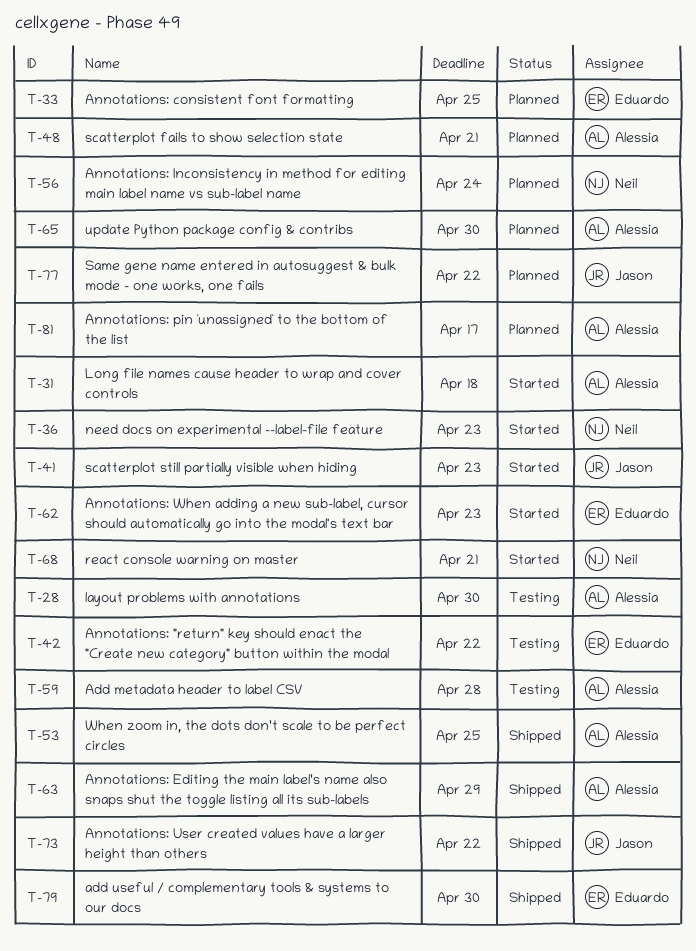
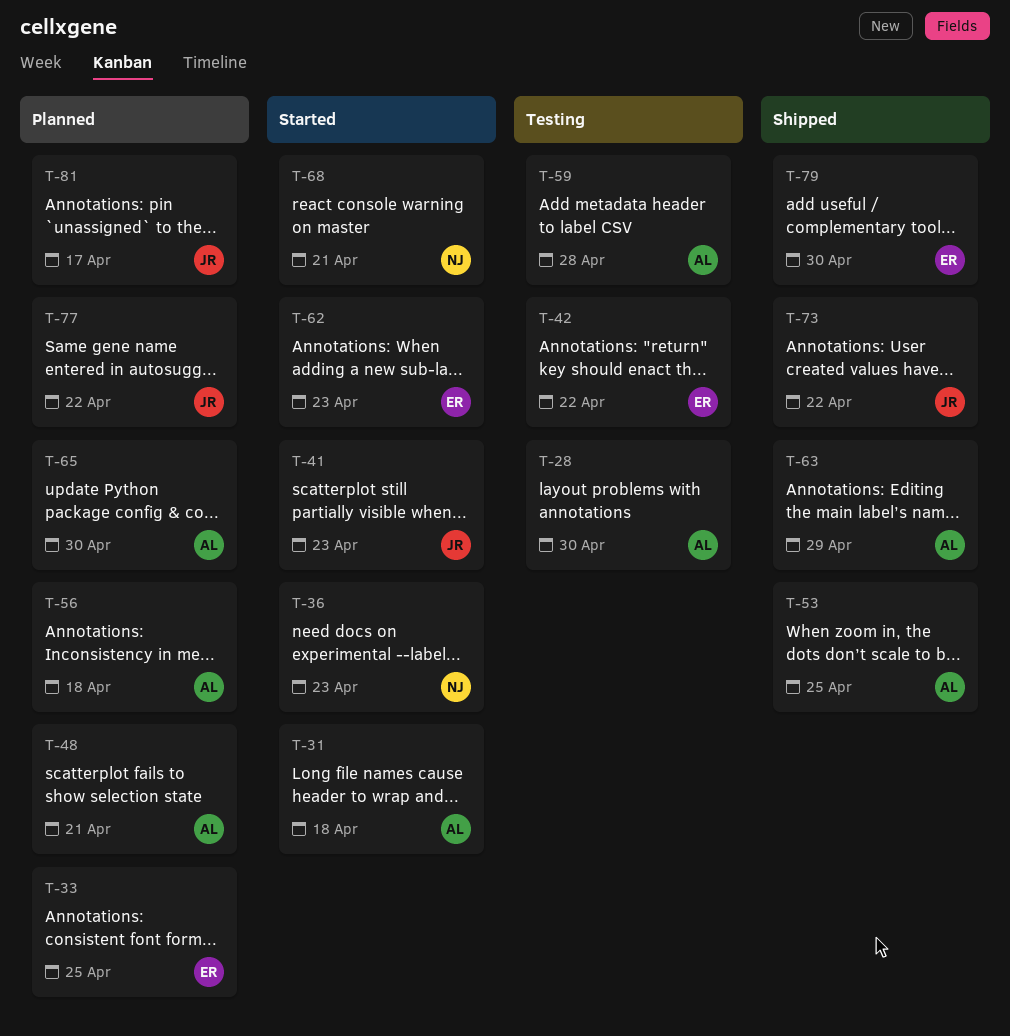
T-56, owner: Neil -> Alessia
T-56, due: Apr 24 -> Apr 18
T-81, owner: Alessia -> Jason

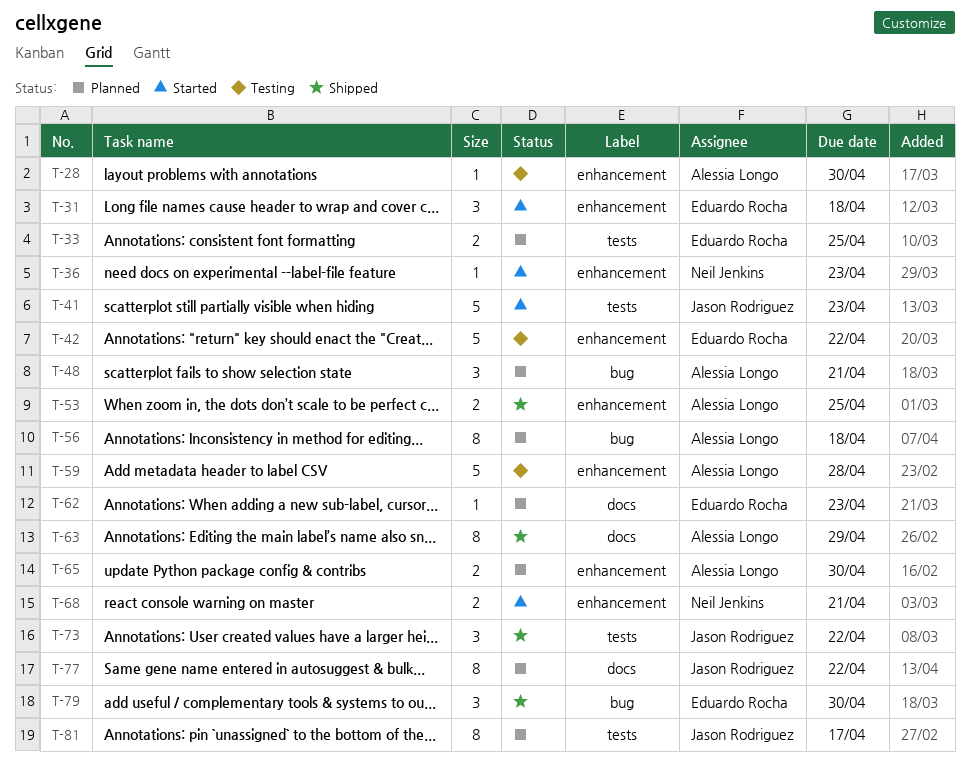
T-31, owner: Alessia Longo -> Eduardo Rocha
T-62, status: Started -> Planned

